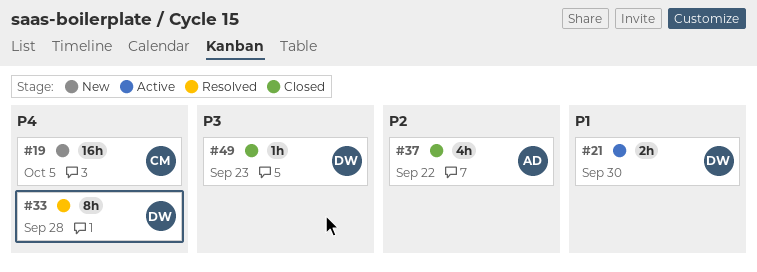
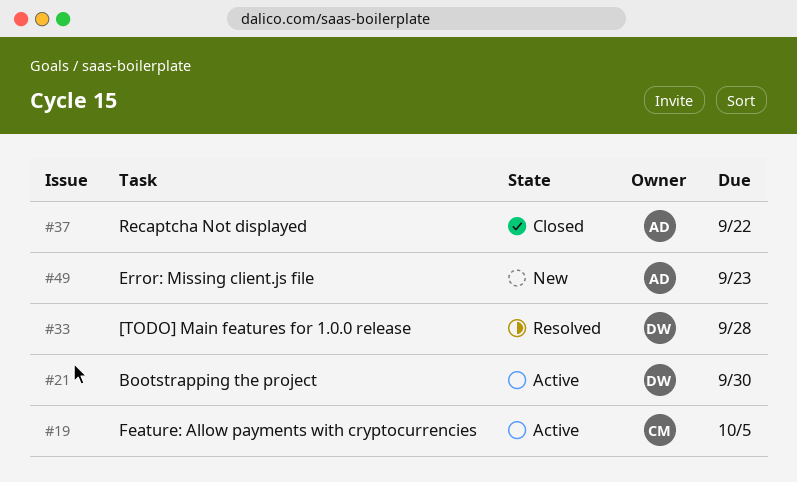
#19, status: New -> Active
#49, status: Closed -> New
#49, owner: DW -> AD

